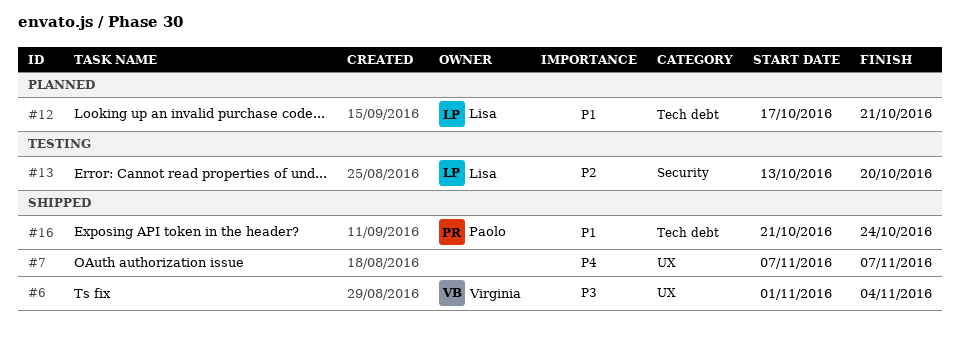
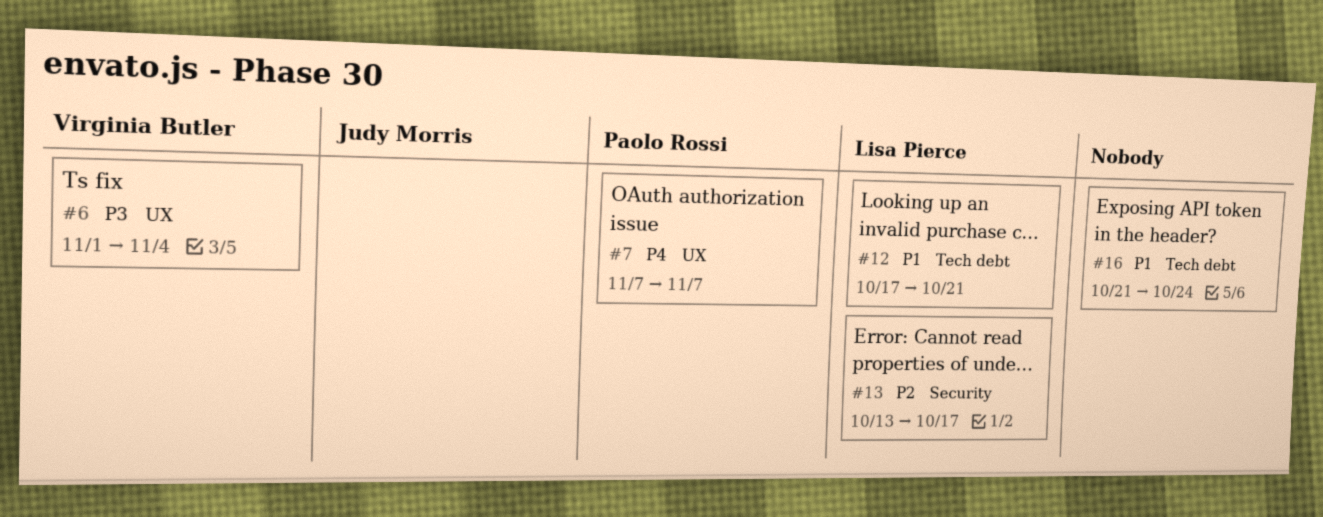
#7, owner: none -> Paolo Rossi
#13, due: Oct 20 -> Oct 17
#16, owner: Paolo Rossi -> none

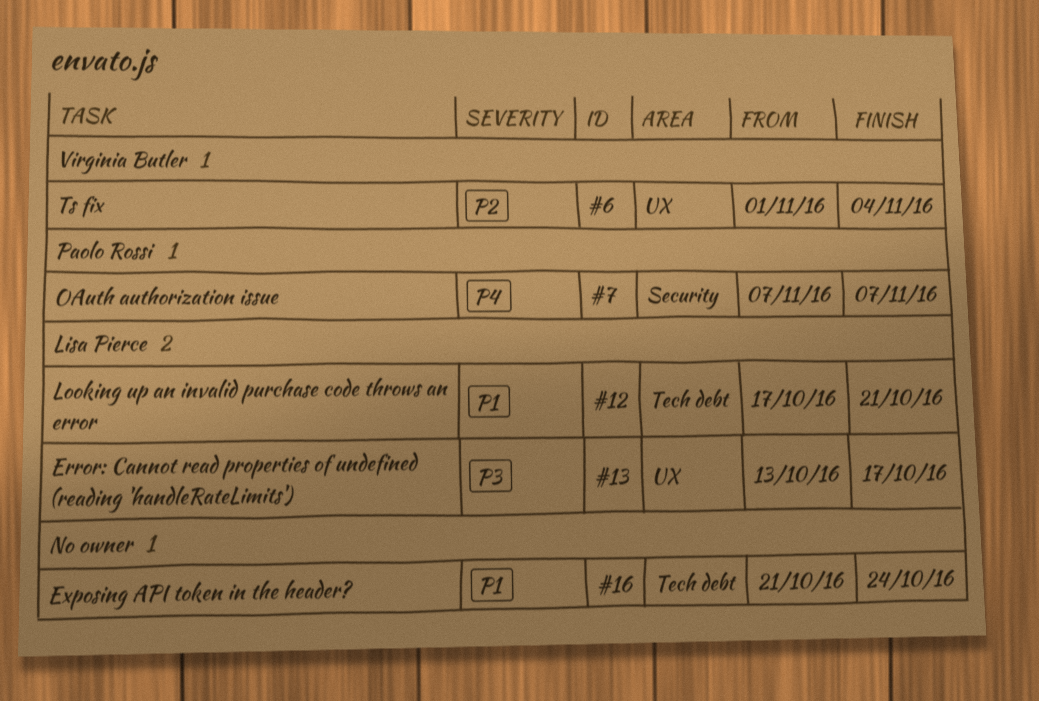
#6, priority: P3 -> P2
#7, label: UX -> Security
#13, priority: P2 -> P3
#13, label: Security -> UX

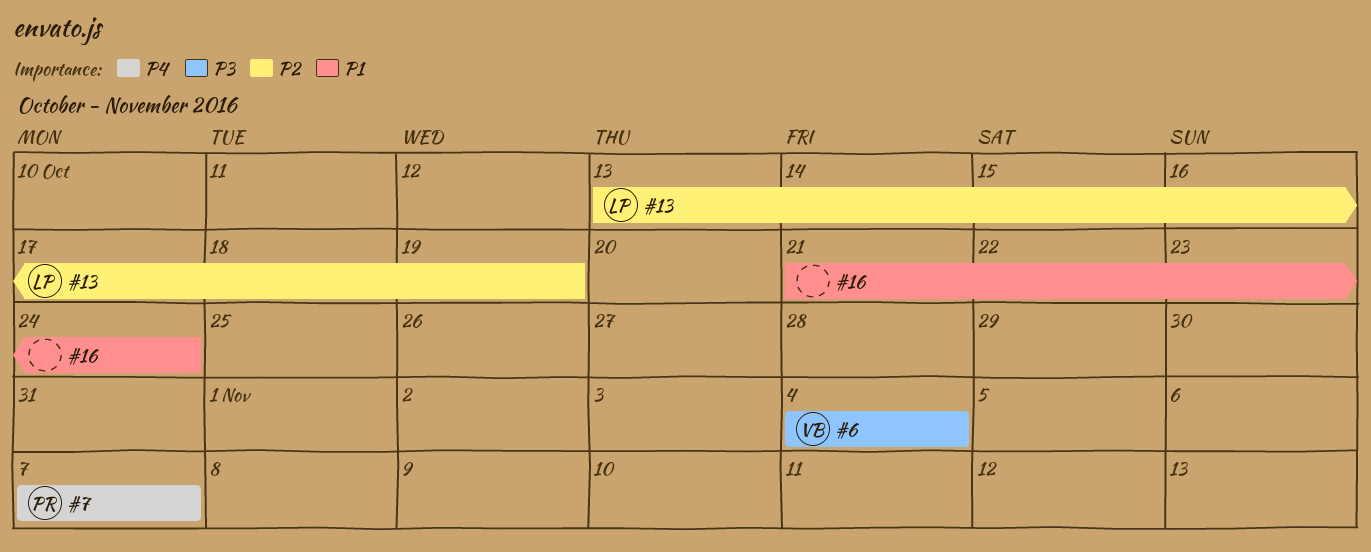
#6, priority: P2 -> P3
#6, start: Nov 1 -> Nov 4
#12: present -> none
#13, priority: P3 -> P2
#13, due: Oct 17 -> Oct 19

